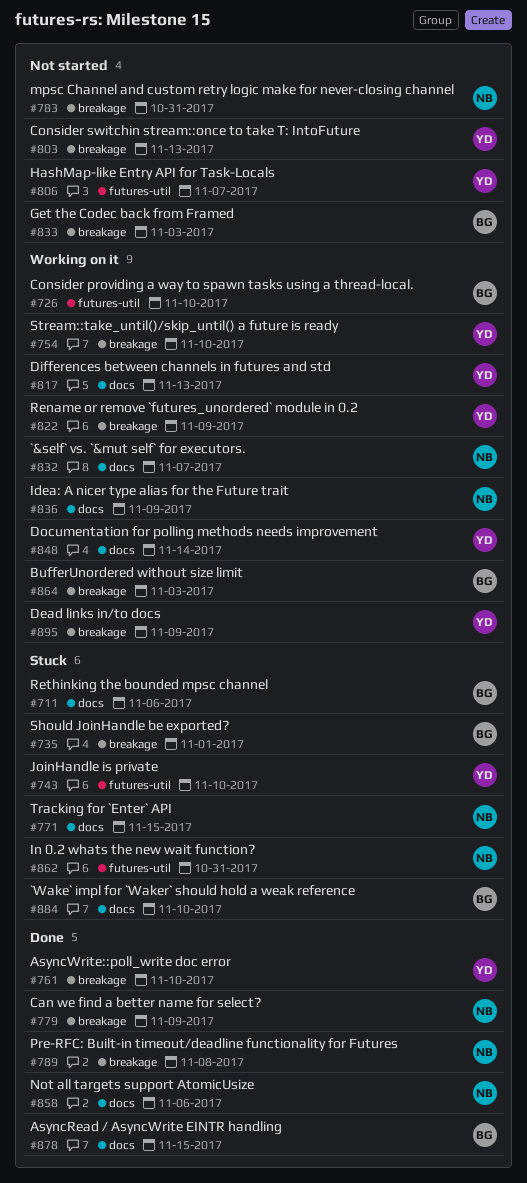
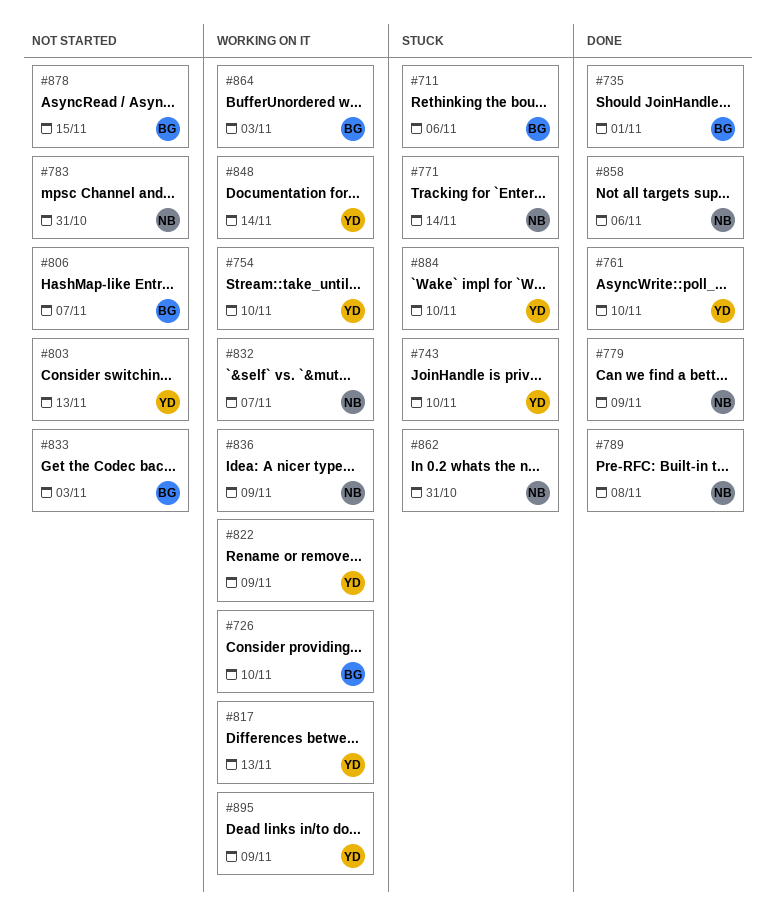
#735, status: Stuck -> Done
#771, due: Nov 15 -> Nov 14
#806, owner: YD -> BG
#878, status: Done -> Not started
#884, owner: BG -> YD

